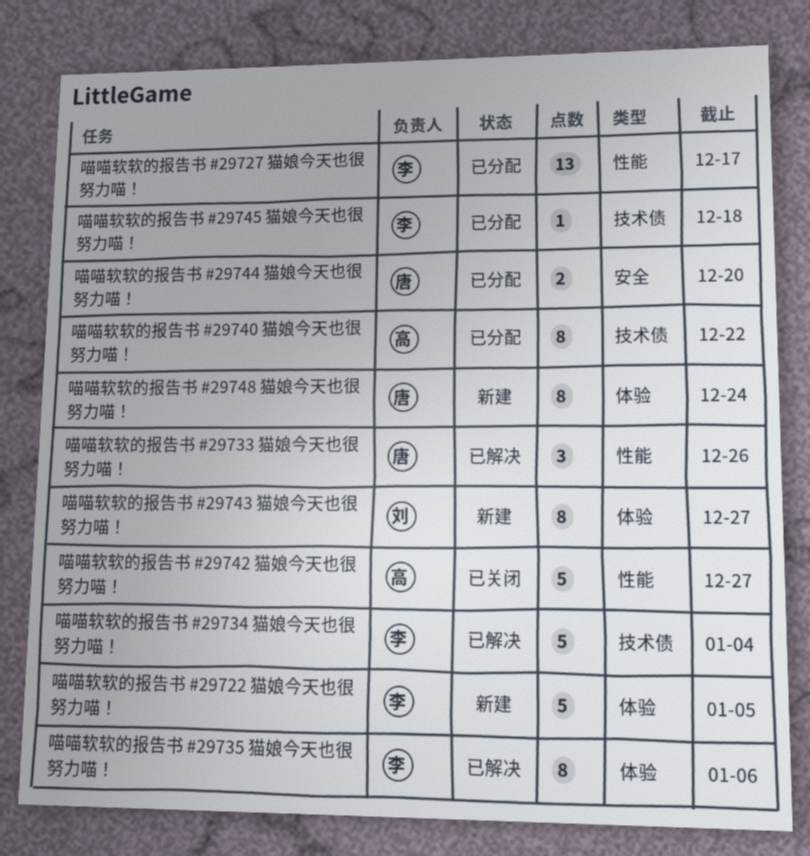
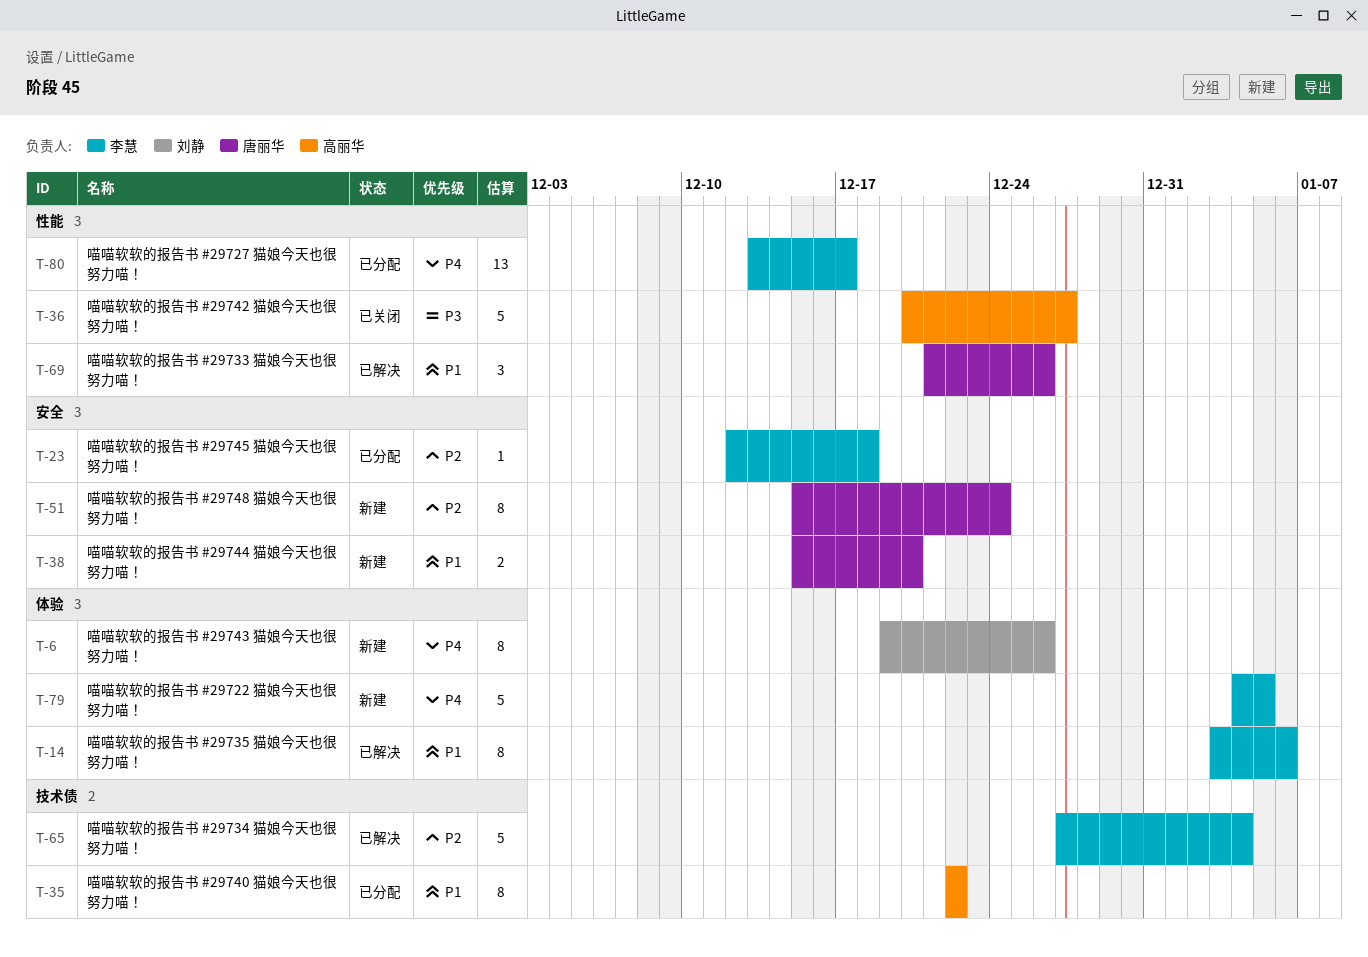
喵喵软软的报告书 #29743 猫娘今天也很努力喵！, due: Dec 27 -> Dec 26
喵喵软软的报告书 #29744 猫娘今天也很努力喵！, status: 已分配 -> 新建
喵喵软软的报告书 #29745 猫娘今天也很努力喵！, label: 技术债 -> 安全
喵喵软软的报告书 #29748 猫娘今天也很努力喵！, label: 体验 -> 安全

